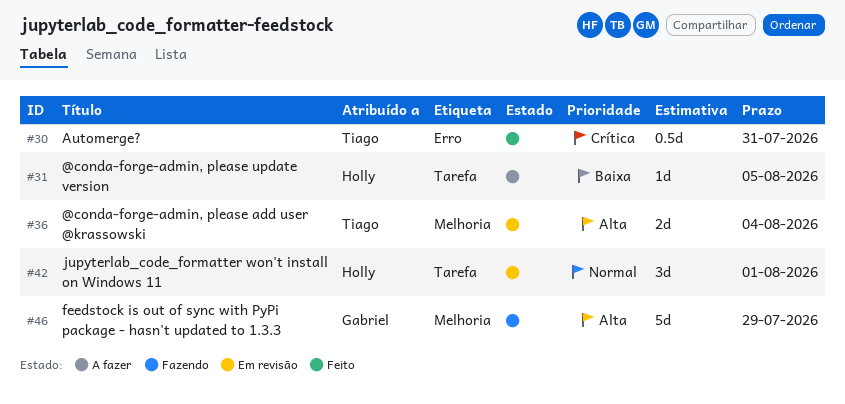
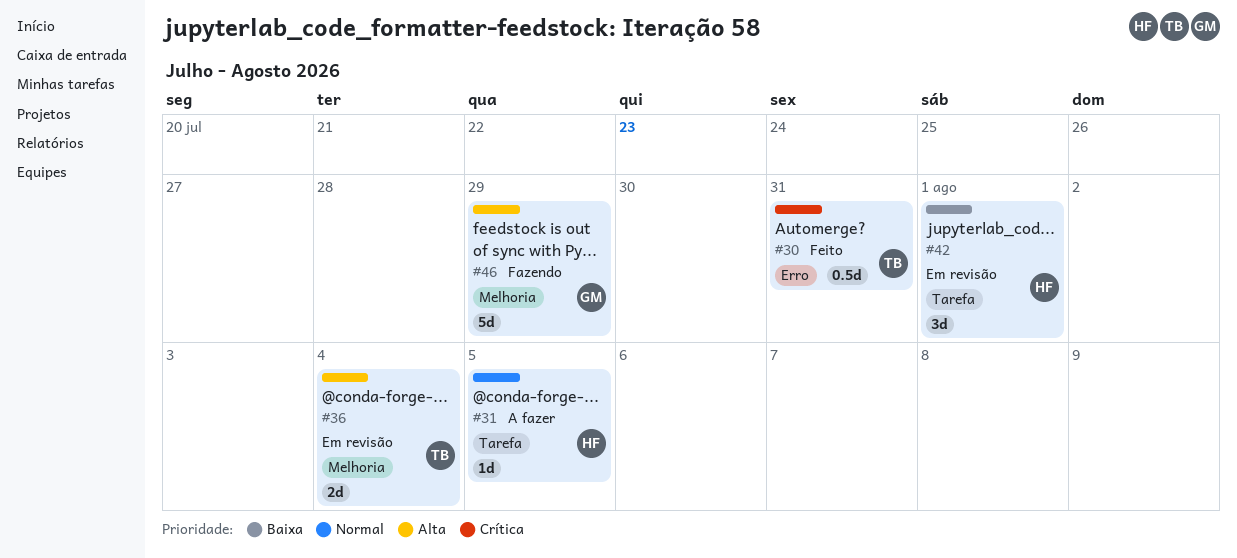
#31, priority: Baixa -> Normal
#42, priority: Normal -> Baixa

